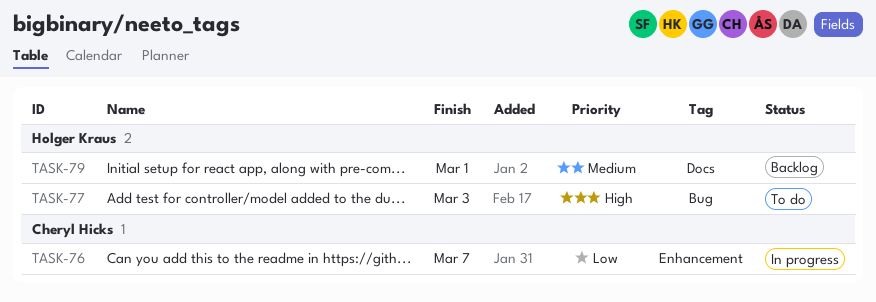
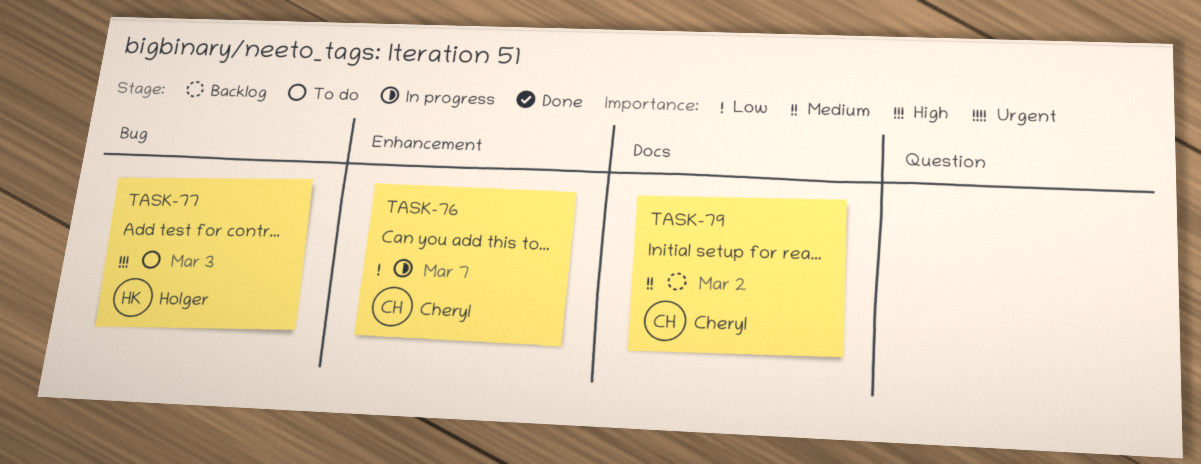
TASK-79, owner: Holger Kraus -> Cheryl Hicks
TASK-79, due: Mar 1 -> Mar 2

